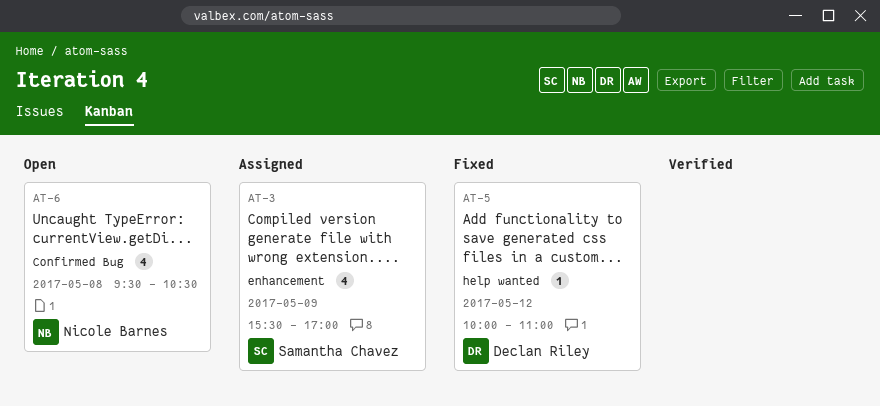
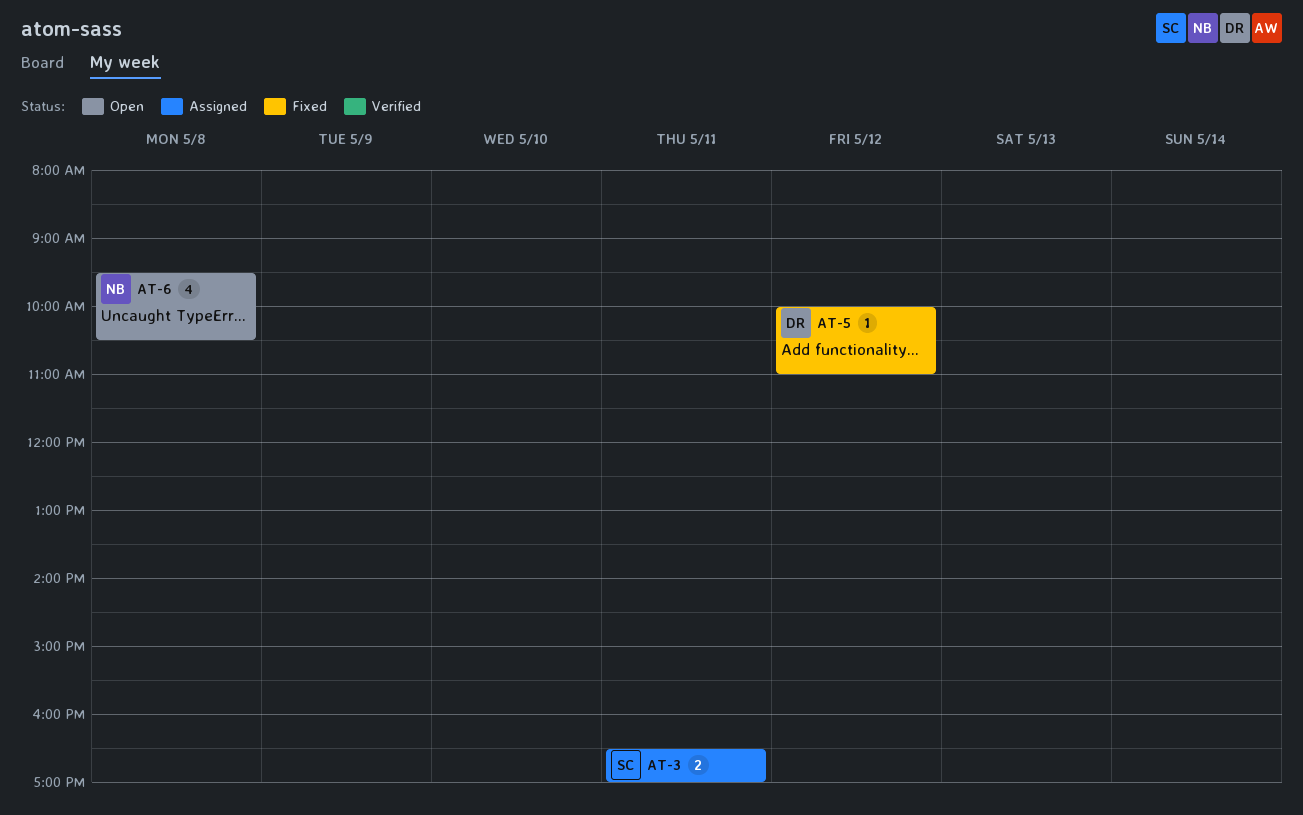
AT-3, estimate: 4 -> 2
AT-3, day: May 9 -> May 11
AT-3, begins: 15:30 -> 16:30

